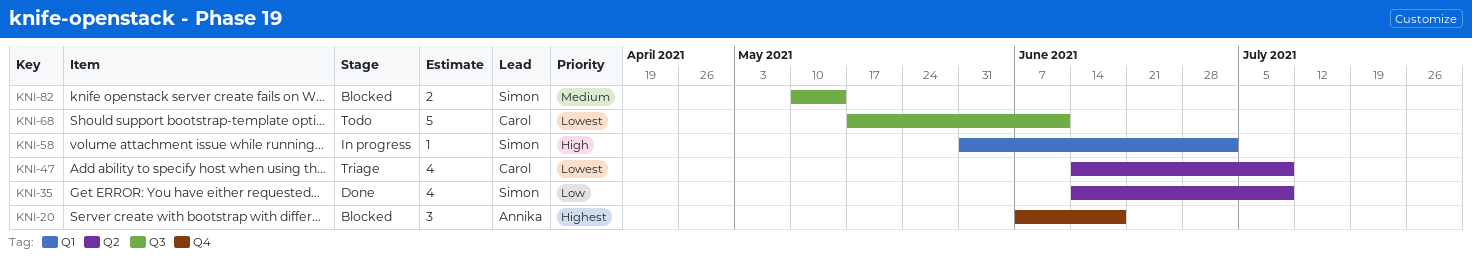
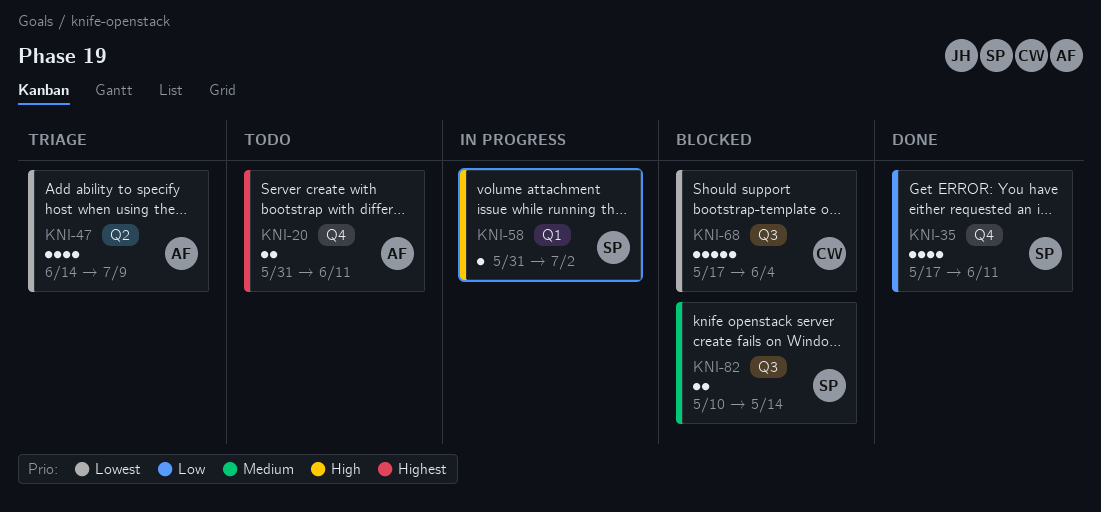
KNI-20, status: Blocked -> Todo
KNI-20, estimate: 3 -> 2
KNI-20, start: Jun 7 -> May 31
KNI-20, due: Jun 18 -> Jun 11
KNI-35, label: Q2 -> Q4
KNI-35, start: Jun 14 -> May 17
KNI-35, due: Jul 9 -> Jun 11
KNI-47, owner: Carol -> Annika
KNI-68, status: Todo -> Blocked
KNI-68, due: Jun 11 -> Jun 4

